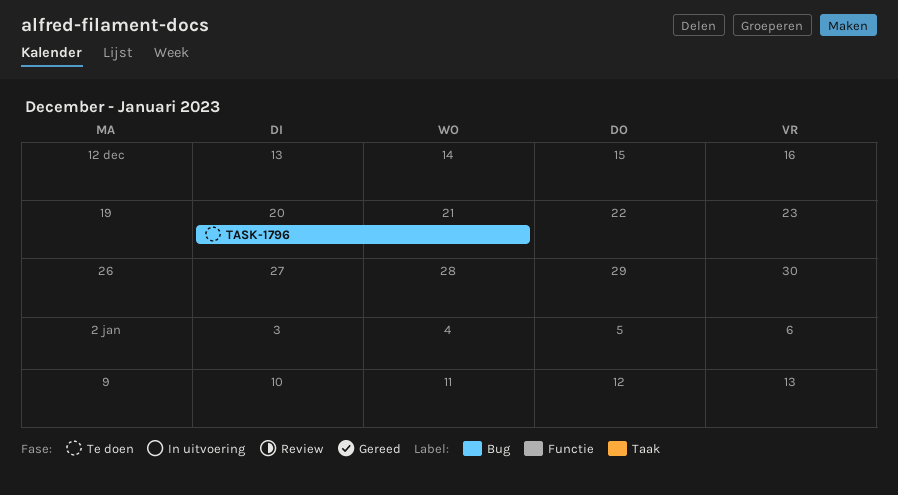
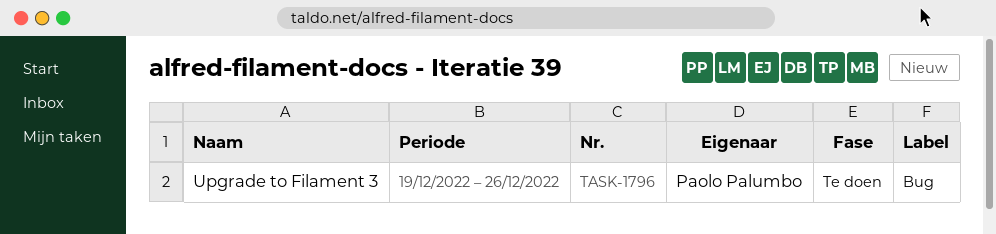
TASK-1796, start: Dec 20 -> Dec 19
TASK-1796, due: Dec 21 -> Dec 26

